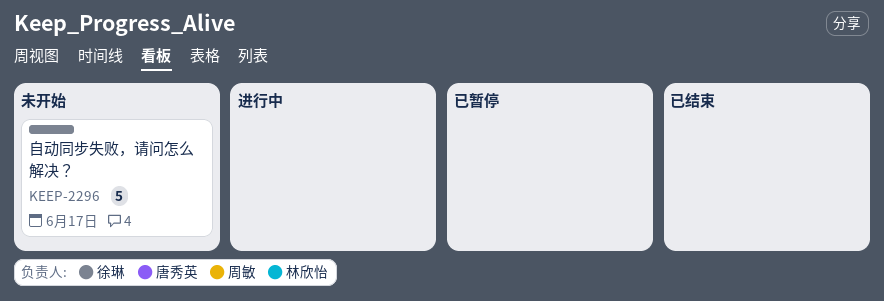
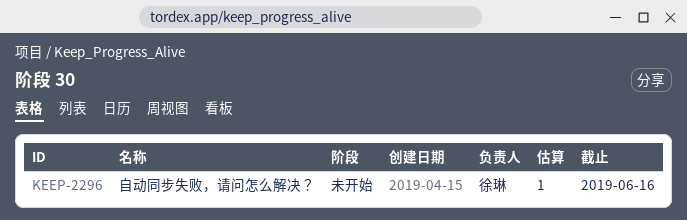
KEEP-2296, estimate: 5 -> 1
KEEP-2296, due: Jun 17 -> Jun 16

